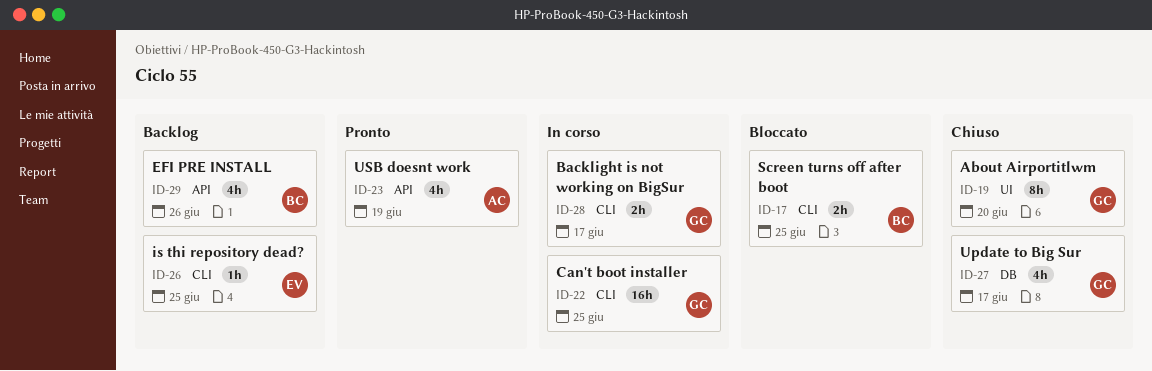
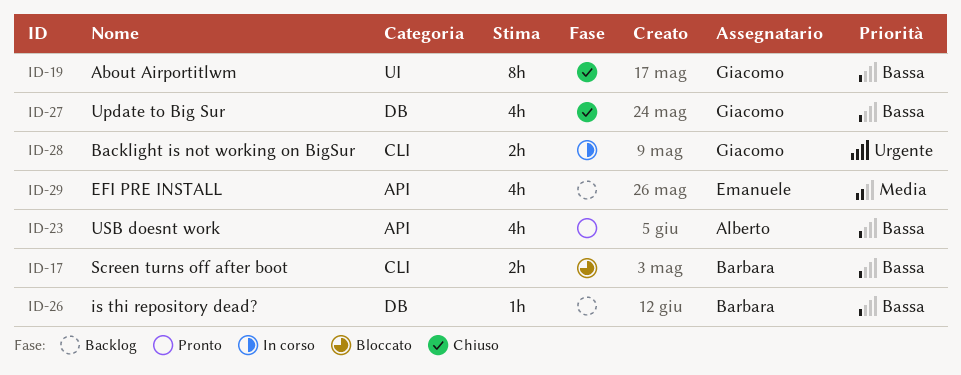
ID-22: present -> none
ID-26, owner: Emanuele -> Barbara
ID-26, label: CLI -> DB
ID-29, owner: Barbara -> Emanuele

